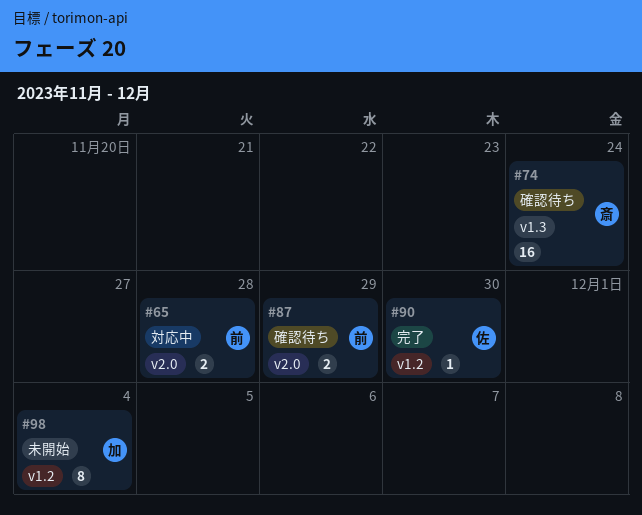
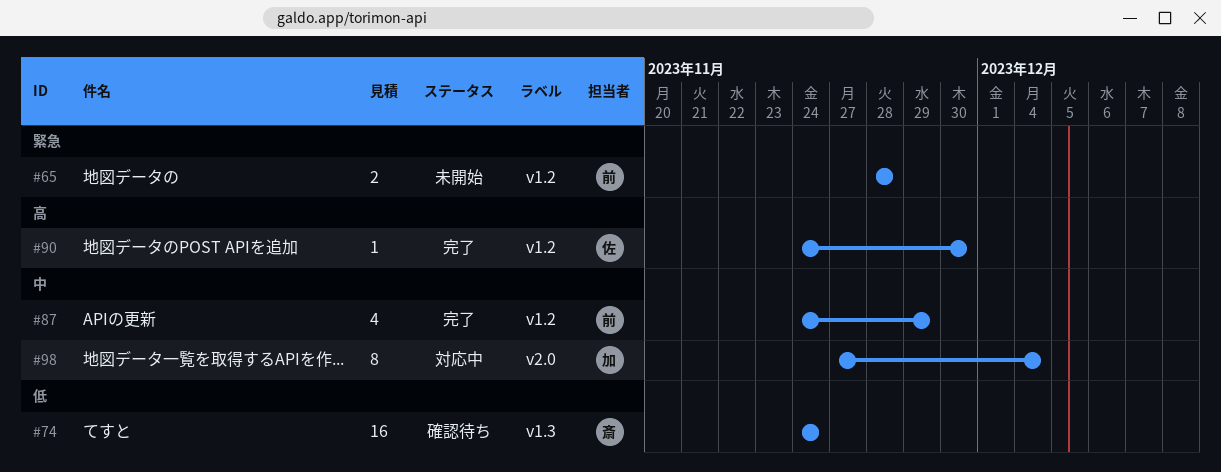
#65, status: 対応中 -> 未開始
#65, label: v2.0 -> v1.2
#87, status: 確認待ち -> 完了
#87, label: v2.0 -> v1.2
#87, estimate: 2 -> 4
#98, status: 未開始 -> 対応中
#98, label: v1.2 -> v2.0

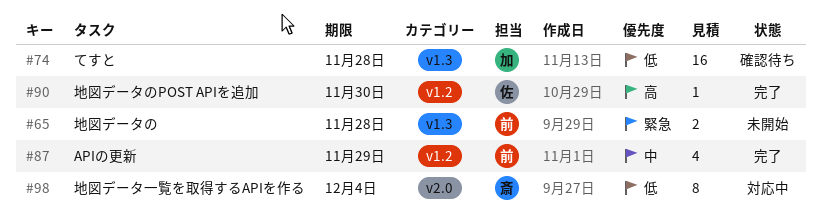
#65, label: v1.2 -> v1.3
#74, owner: 斎 -> 加
#74, due: Nov 24 -> Nov 28
#98, owner: 加 -> 斎
#98, priority: 中 -> 低

